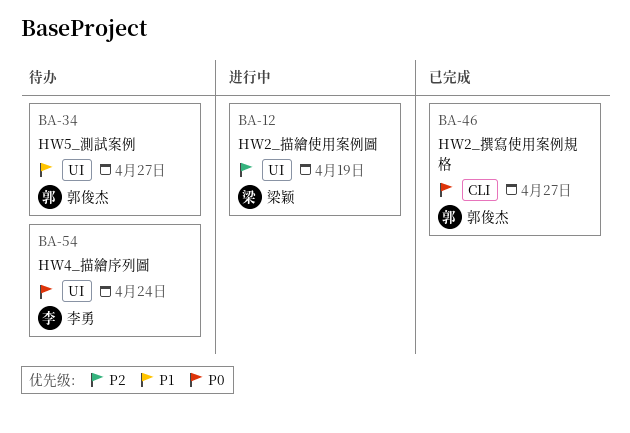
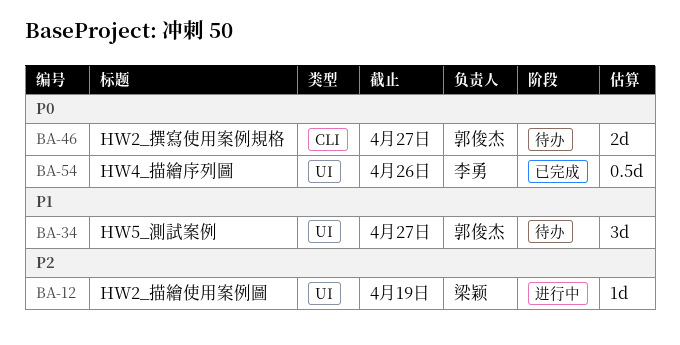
BA-46, status: 已完成 -> 待办
BA-54, status: 待办 -> 已完成
BA-54, due: Apr 24 -> Apr 26

